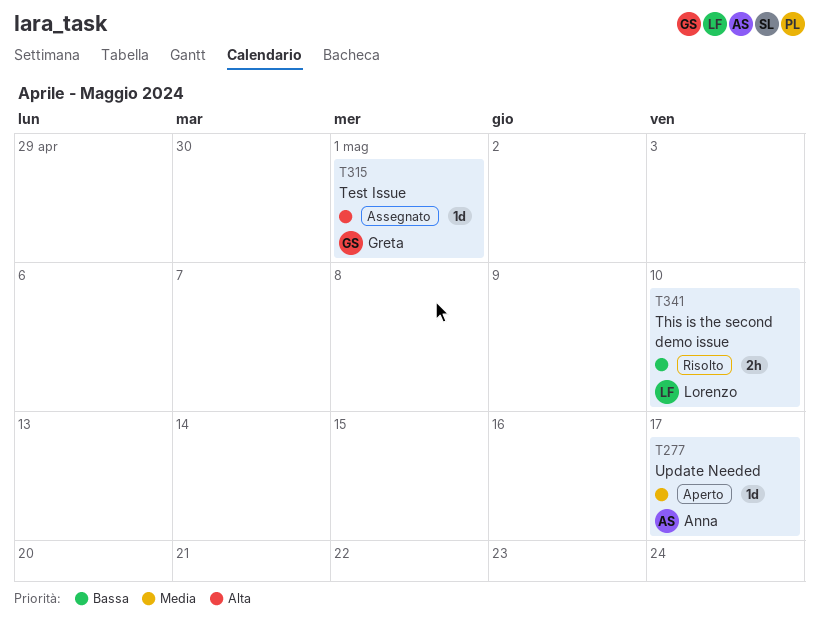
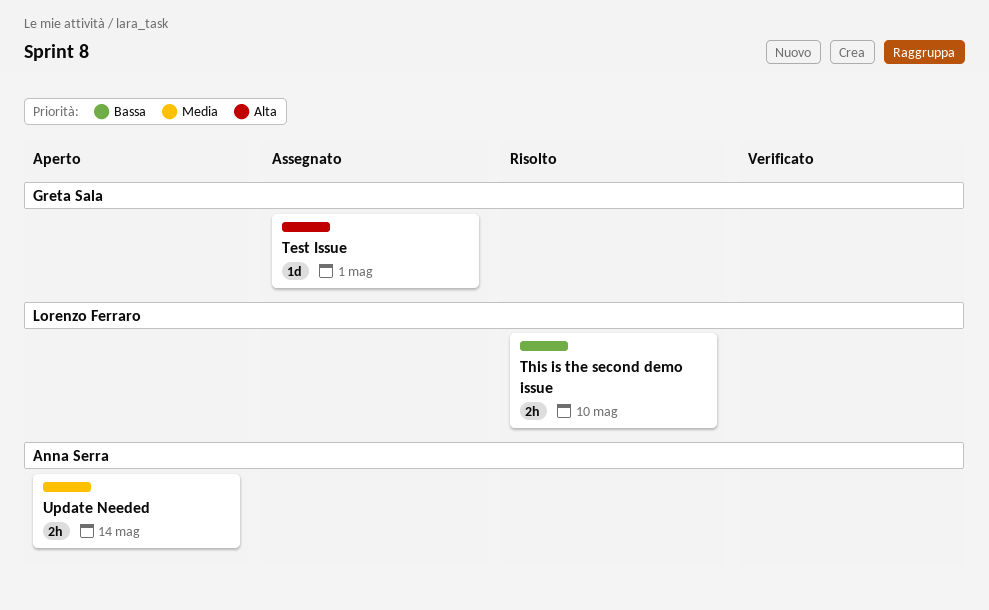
Update Needed, estimate: 1d -> 2h
Update Needed, due: May 17 -> May 14

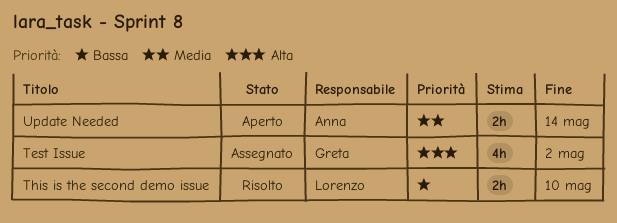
Test Issue, estimate: 1d -> 4h
Test Issue, due: May 1 -> May 2

